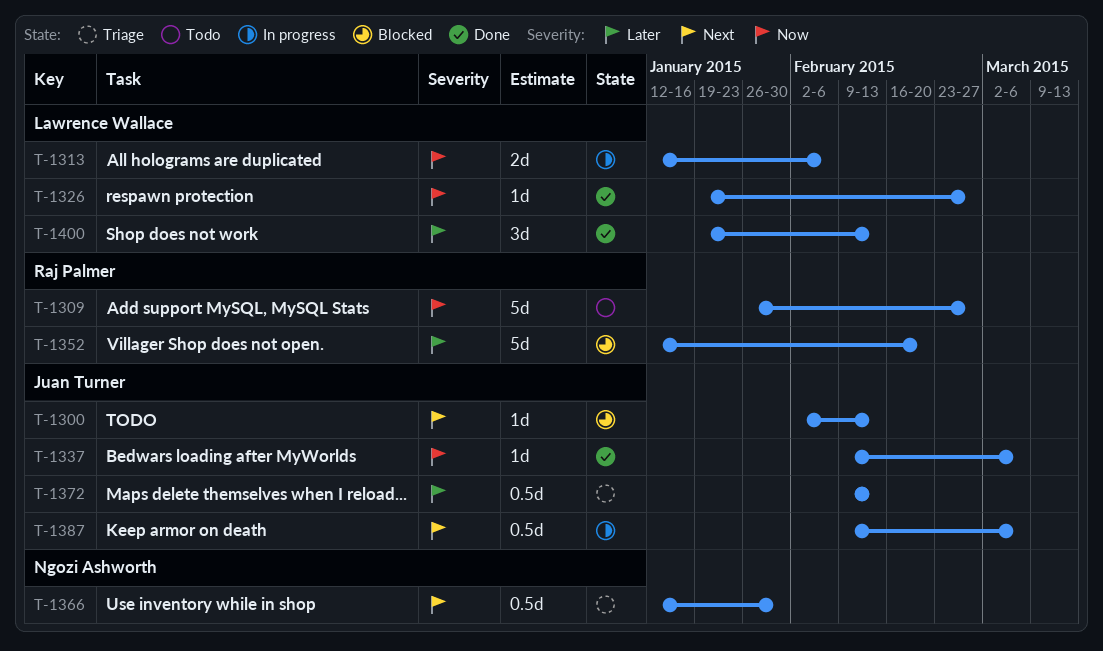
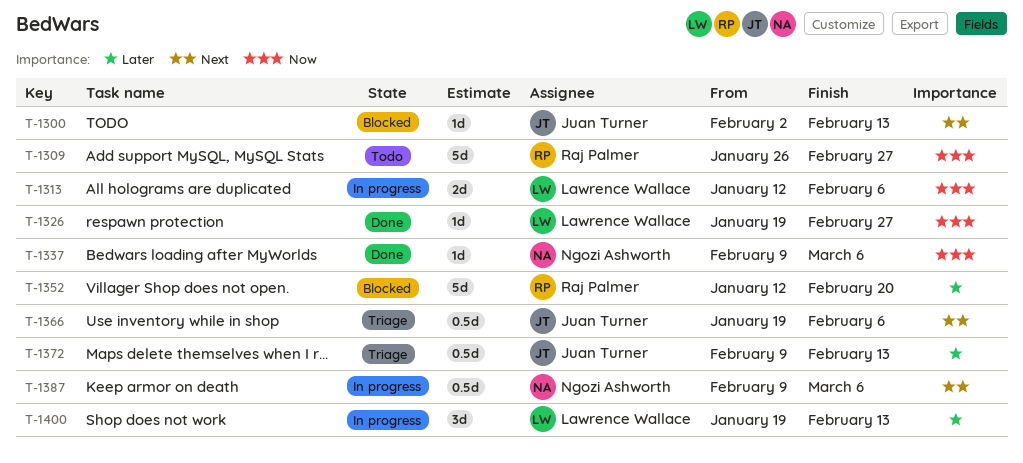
T-1337, owner: Juan Turner -> Ngozi Ashworth
T-1366, owner: Ngozi Ashworth -> Juan Turner
T-1366, start: Jan 12 -> Jan 19
T-1366, due: Jan 30 -> Feb 6
T-1387, owner: Juan Turner -> Ngozi Ashworth
T-1400, status: Done -> In progress

